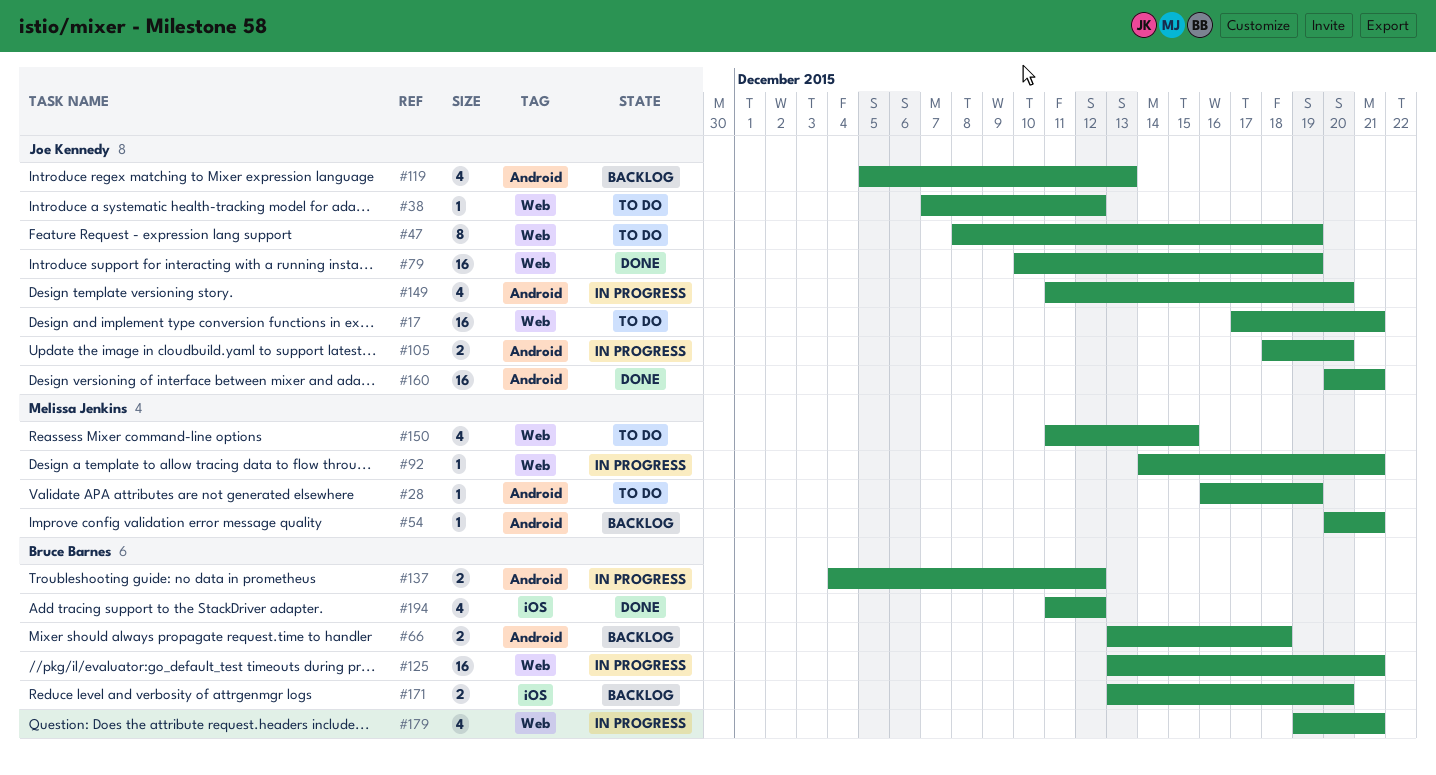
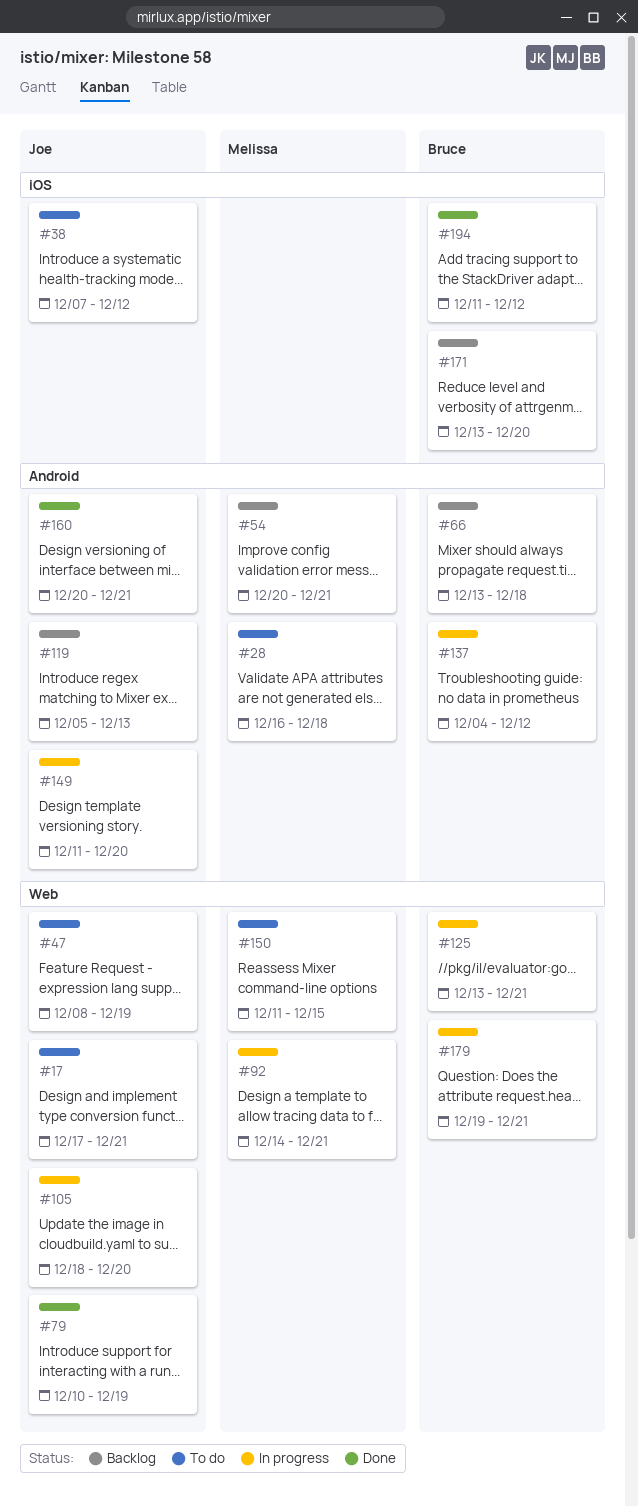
#28, due: Dec 19 -> Dec 18
#38, label: Web -> iOS
#105, label: Android -> Web

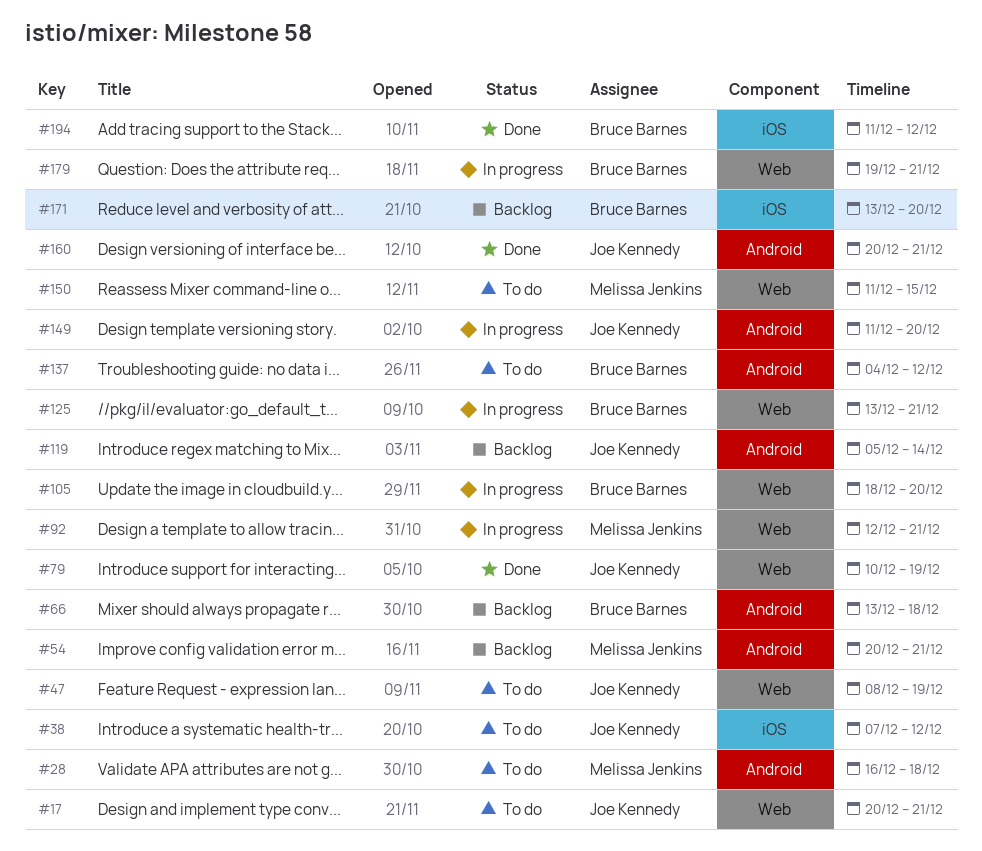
#17, start: Dec 17 -> Dec 20
#92, start: Dec 14 -> Dec 12
#105, owner: Joe Kennedy -> Bruce Barnes
#119, due: Dec 13 -> Dec 14
#137, status: In progress -> To do

